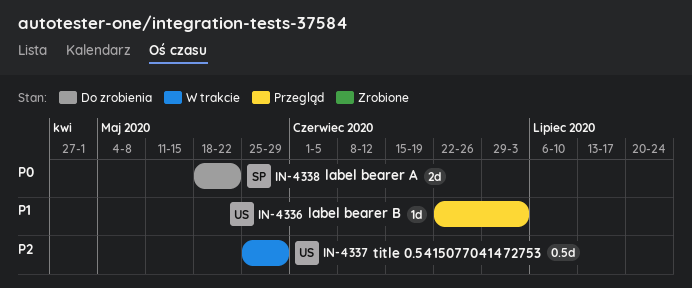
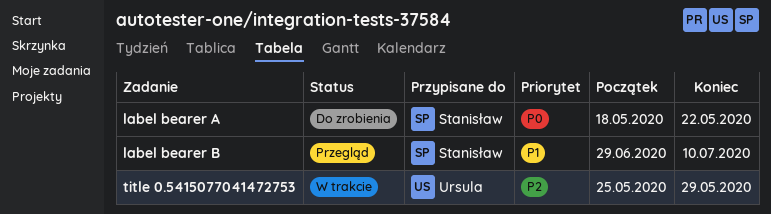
label bearer B, owner: Ursula -> Stanisław
label bearer B, start: Jun 22 -> Jun 29
label bearer B, due: Jul 3 -> Jul 10

